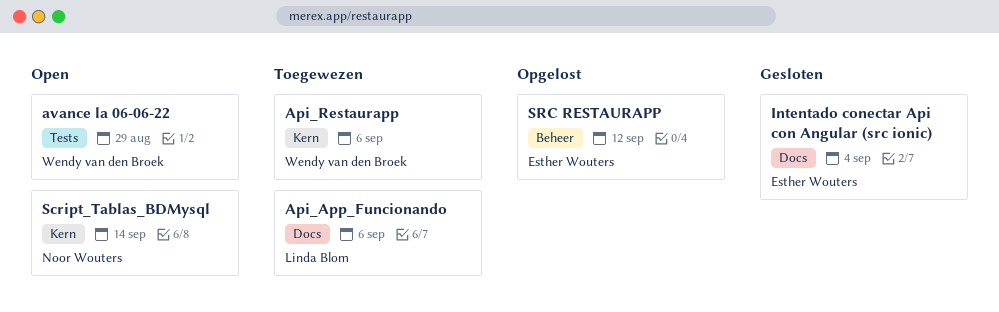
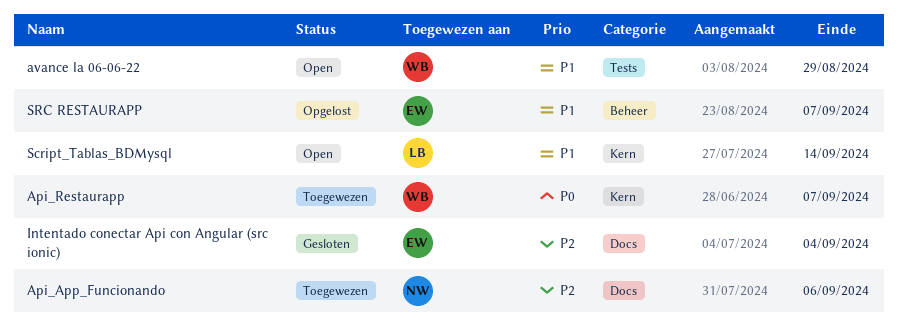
Api_App_Funcionando, owner: Linda Blom -> Noor Wouters
Api_Restaurapp, due: Sep 6 -> Sep 7
Script_Tablas_BDMysql, owner: Noor Wouters -> Linda Blom
SRC RESTAURAPP, due: Sep 12 -> Sep 7

